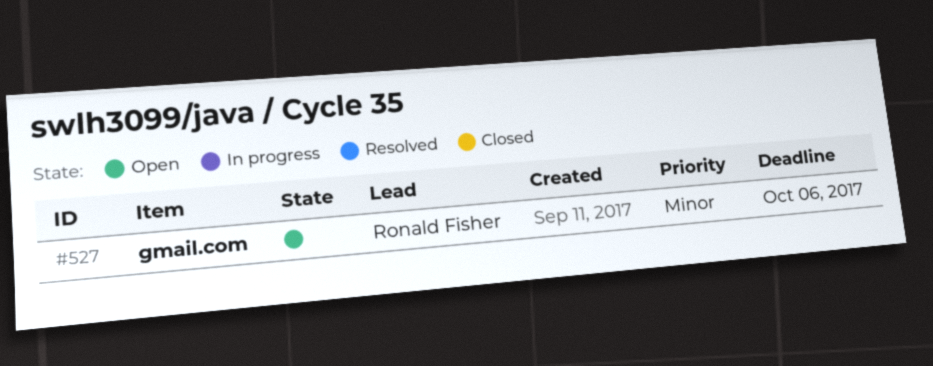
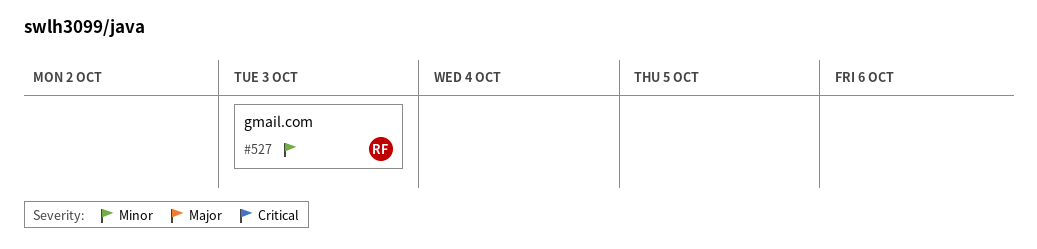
#527, due: Oct 6 -> Oct 3

